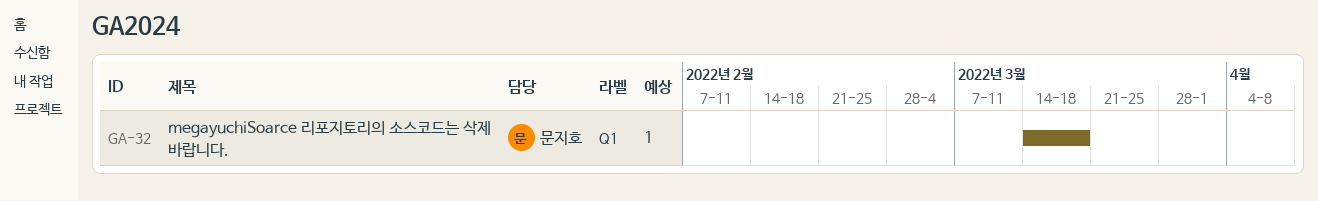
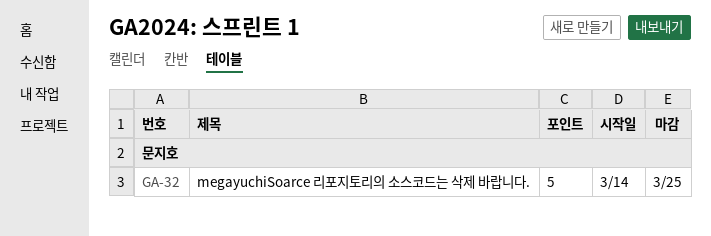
GA-32, estimate: 1 -> 5
GA-32, due: Mar 18 -> Mar 25

